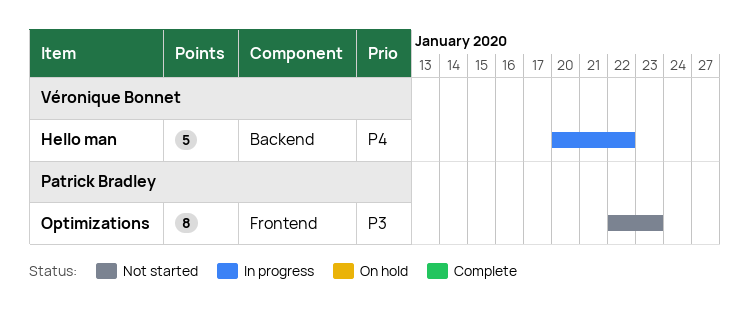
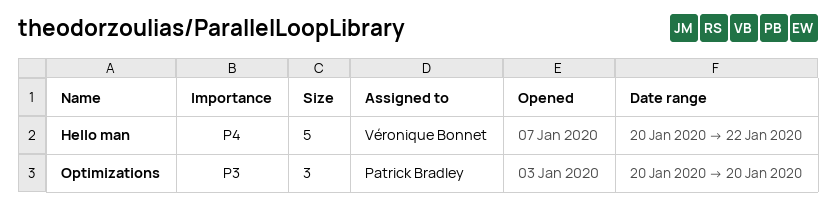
Optimizations, estimate: 8 -> 3
Optimizations, start: Jan 22 -> Jan 20
Optimizations, due: Jan 23 -> Jan 20

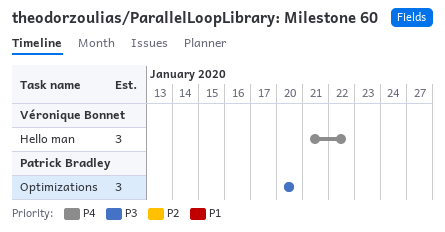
Hello man, estimate: 5 -> 3
Hello man, start: Jan 20 -> Jan 21

